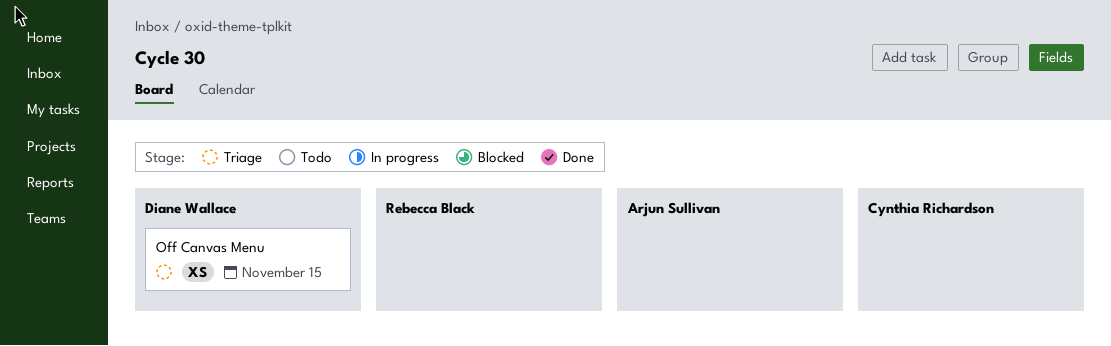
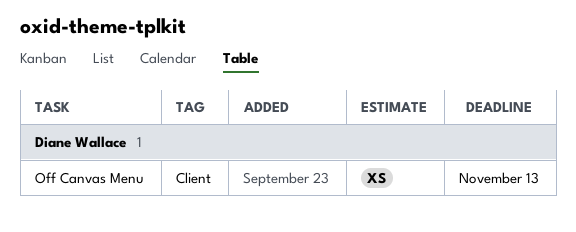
Off Canvas Menu, due: Nov 15 -> Nov 13

